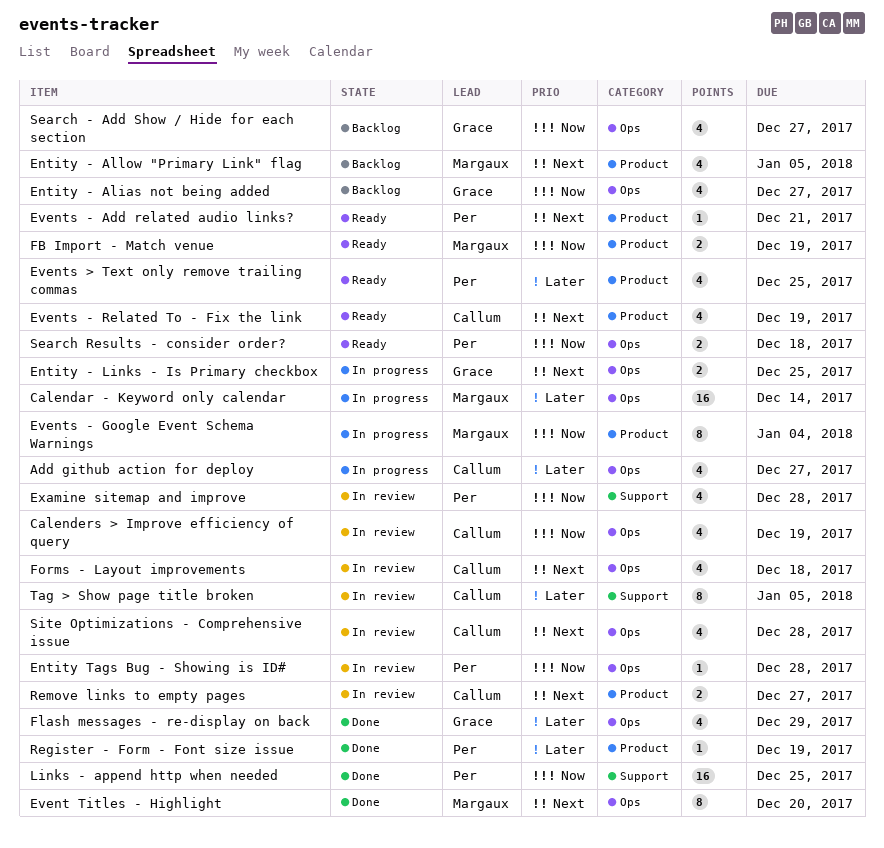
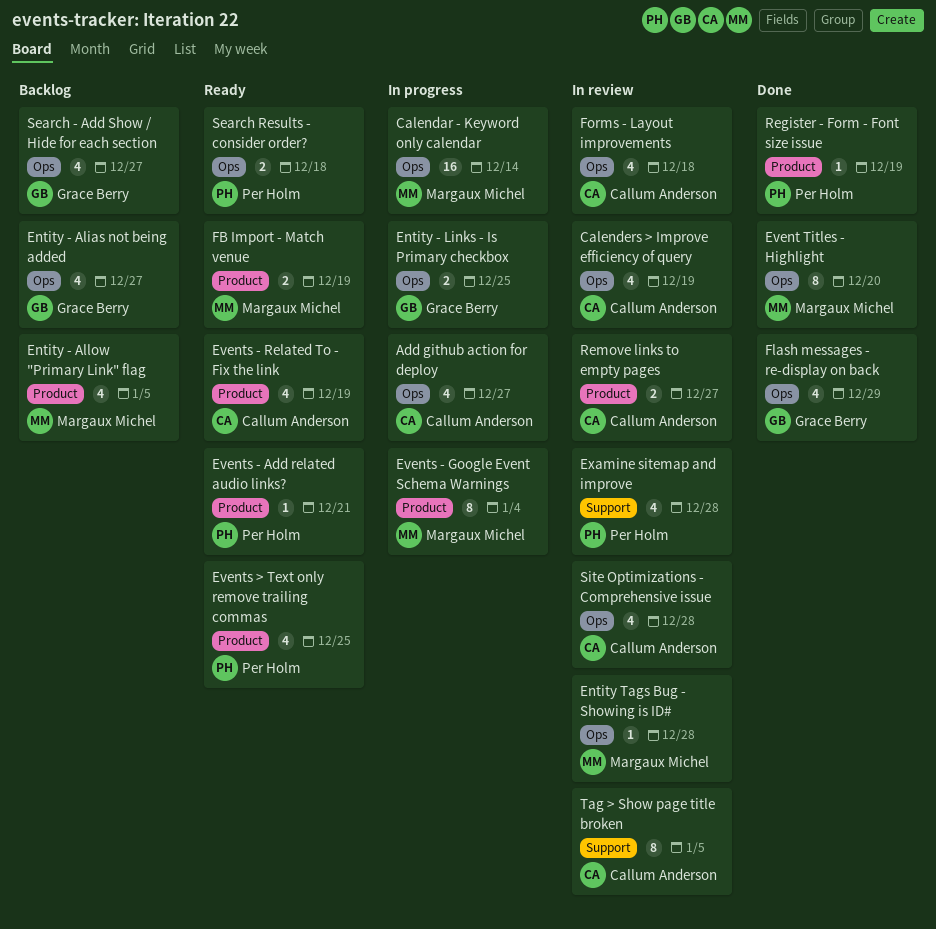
Entity Tags Bug - Showing is ID#, owner: Per Holm -> Margaux Michel
Links - append http when needed: present -> none

